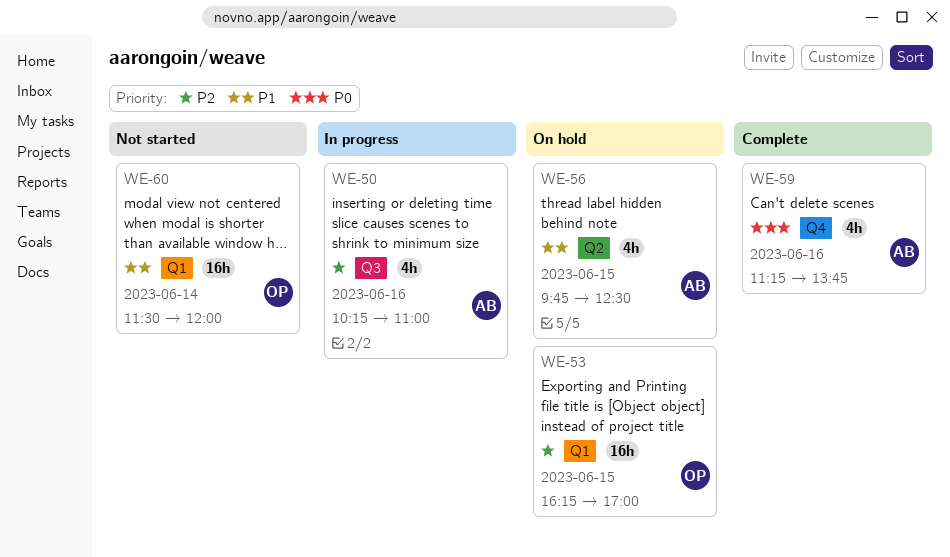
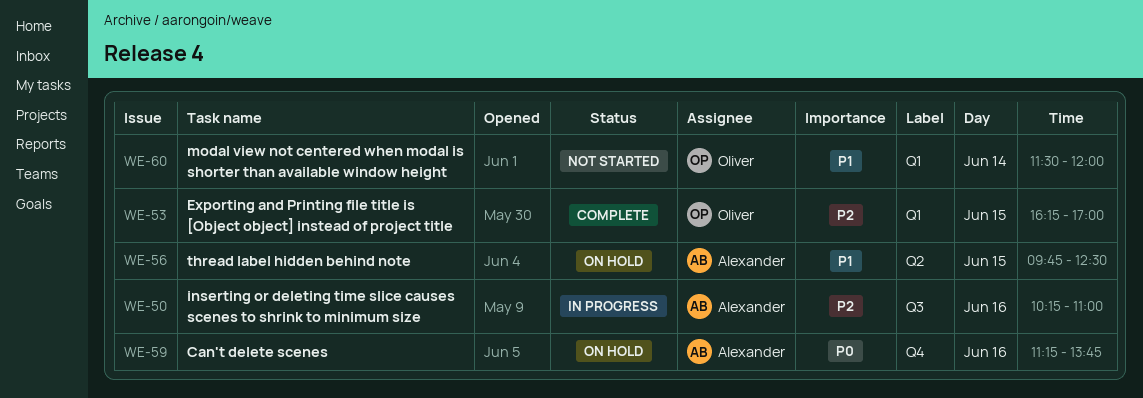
WE-53, status: On hold -> Complete
WE-59, status: Complete -> On hold

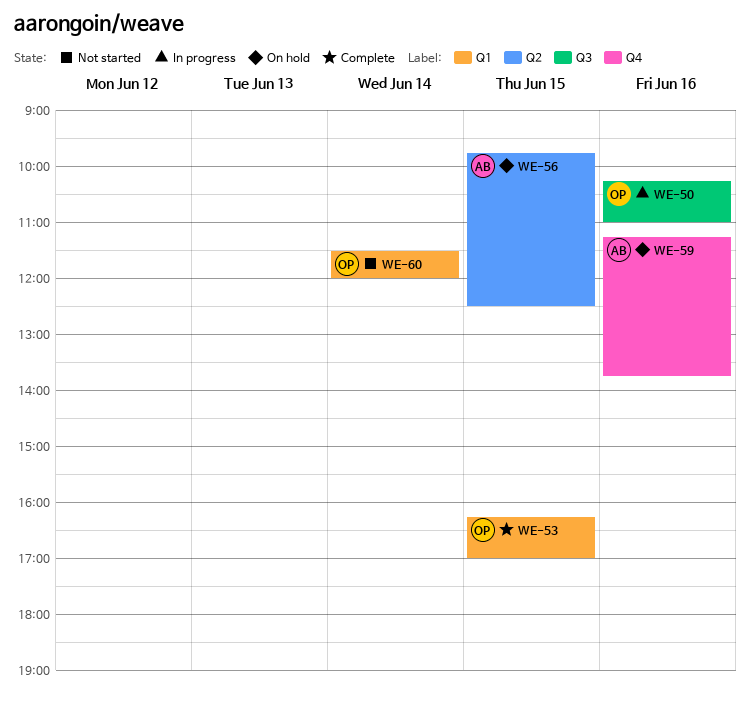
WE-50, owner: Alexander -> Oliver

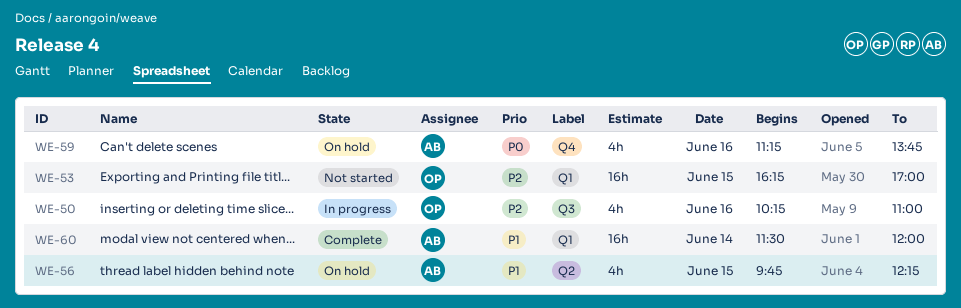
WE-53, status: Complete -> Not started
WE-56, ends: 12:30 -> 12:15
WE-60, status: Not started -> Complete
WE-60, owner: OP -> AB

